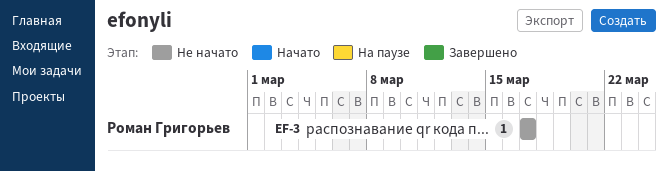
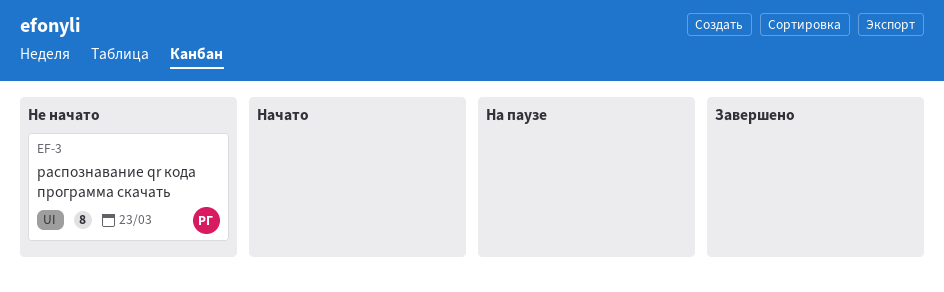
EF-3, estimate: 1 -> 8
EF-3, due: Mar 17 -> Mar 23

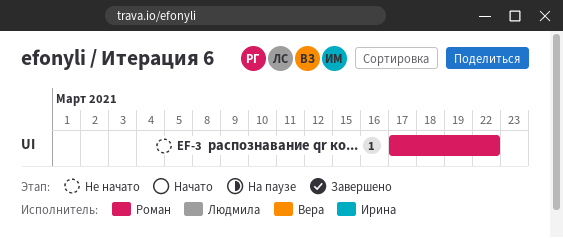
EF-3, estimate: 8 -> 1
EF-3, due: Mar 23 -> Mar 22

